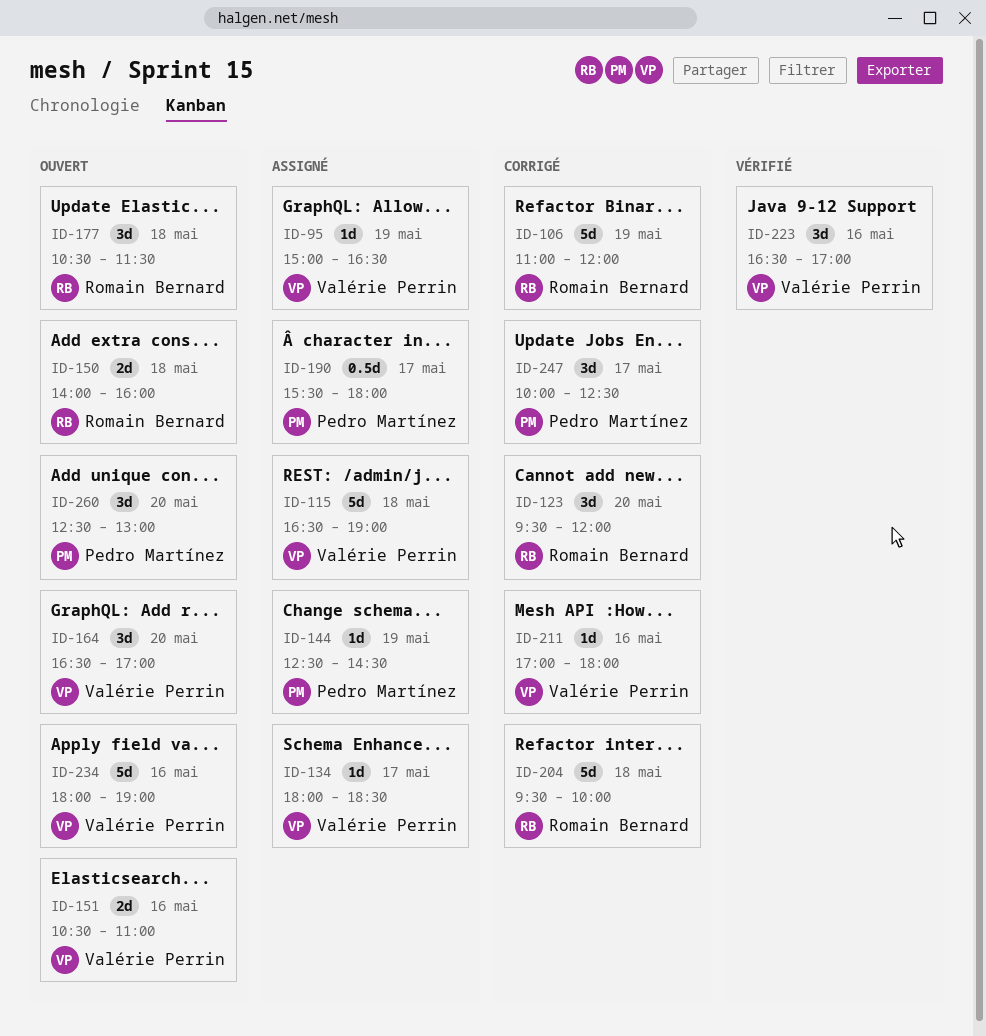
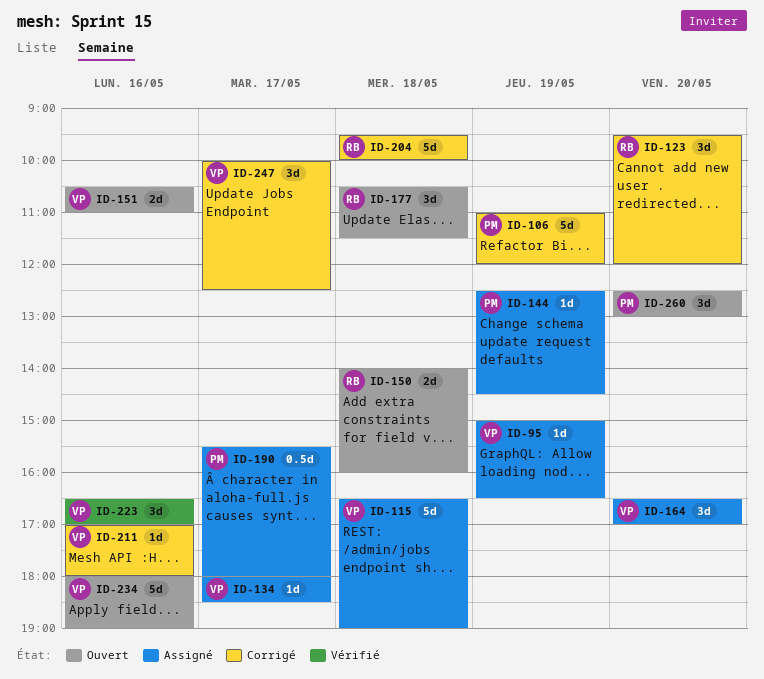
ID-106, owner: Romain Bernard -> Pedro Martínez
ID-164, status: Ouvert -> Assigné
ID-247, owner: Pedro Martínez -> Valérie Perrin

